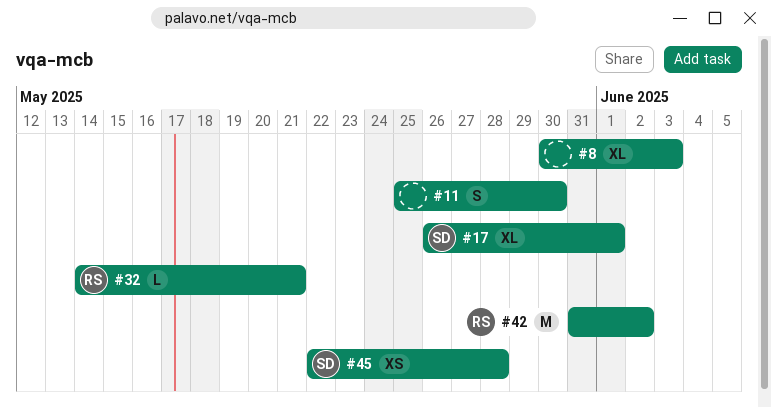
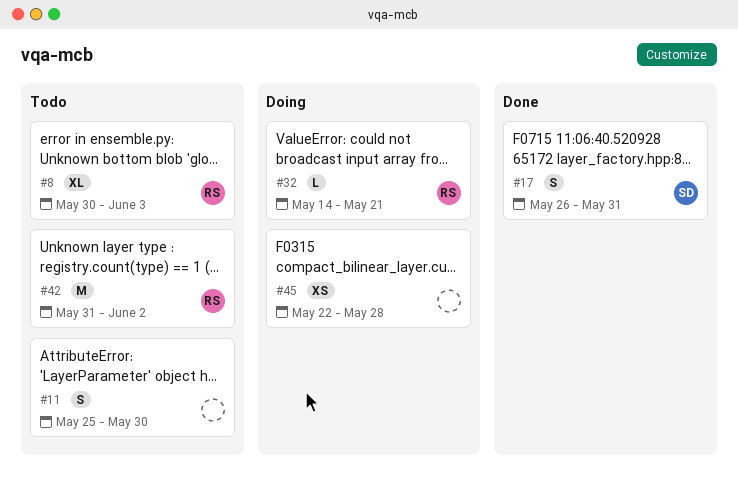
#8, owner: none -> RS
#17, estimate: XL -> S
#17, due: Jun 1 -> May 31
#45, owner: SD -> none

